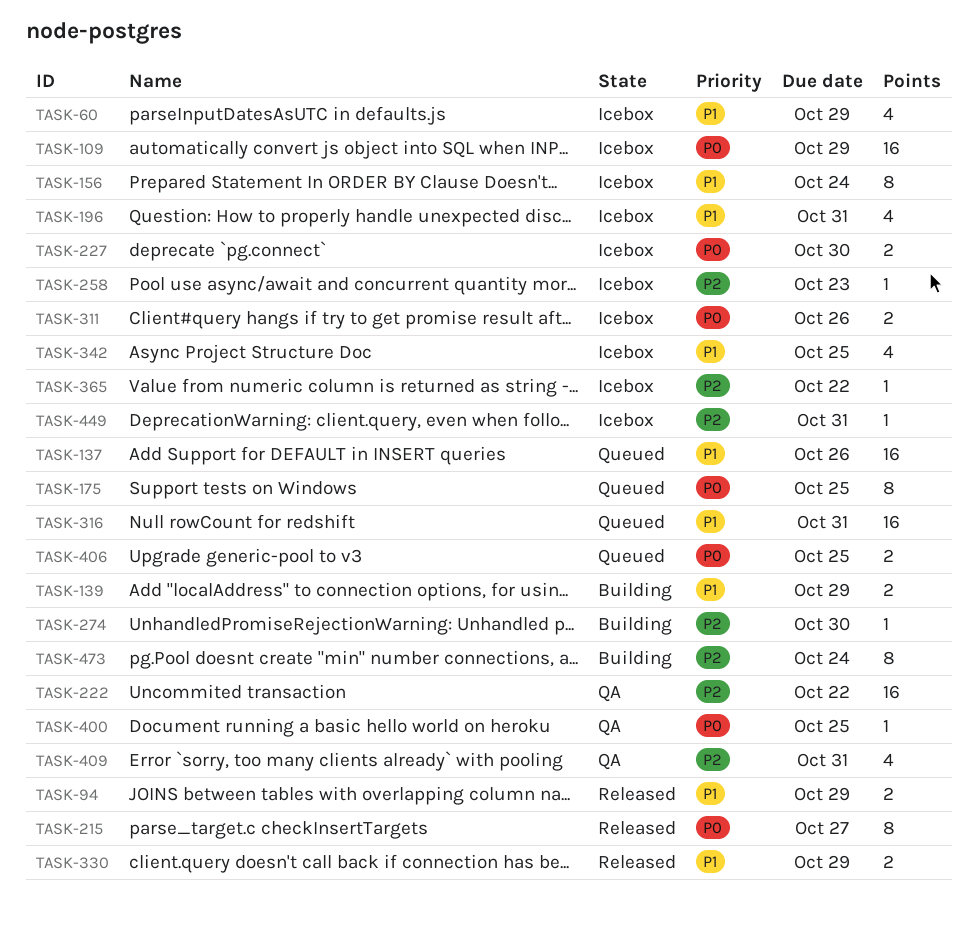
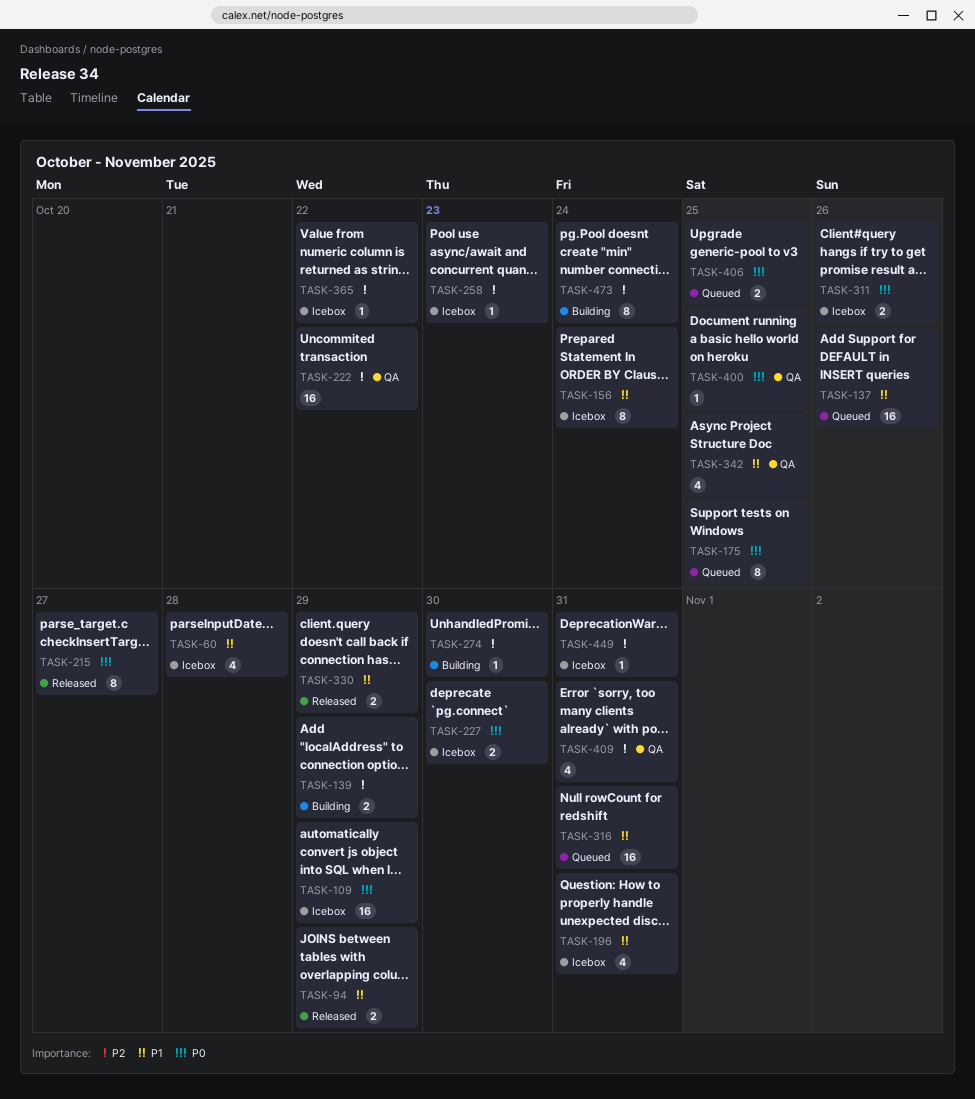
TASK-60, due: Oct 29 -> Oct 28
TASK-139, priority: P1 -> P2
TASK-342, status: Icebox -> QA

